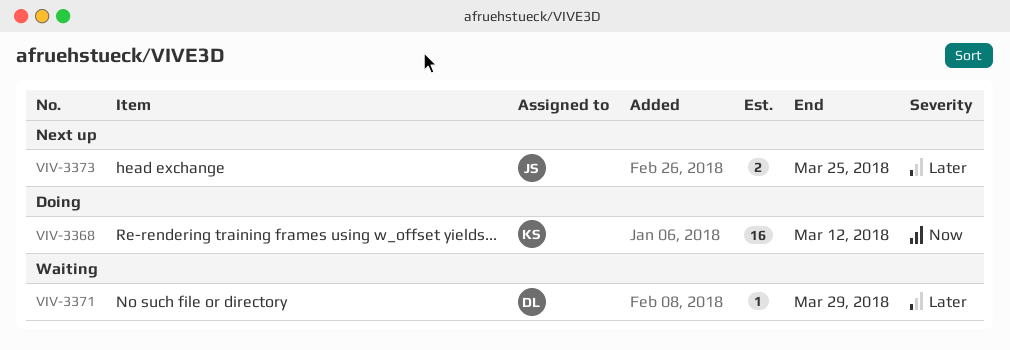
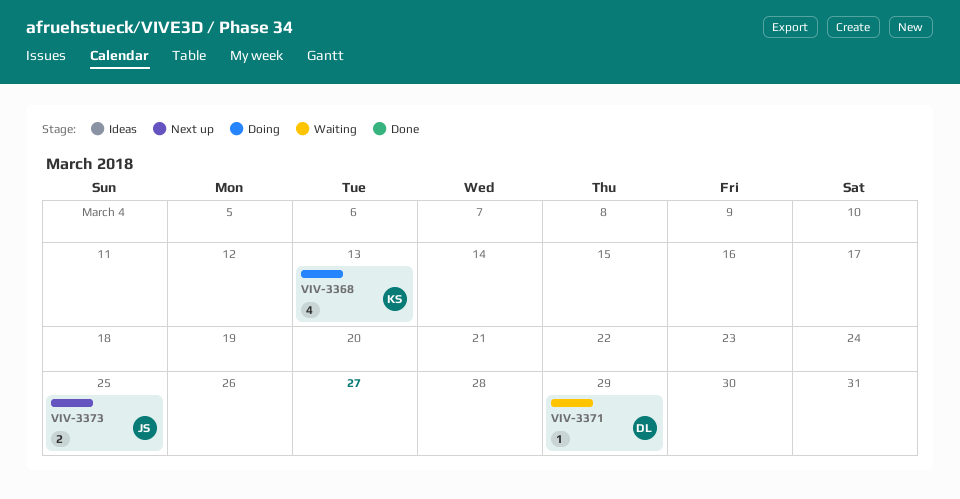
VIV-3368, estimate: 16 -> 4
VIV-3368, due: Mar 12 -> Mar 13

